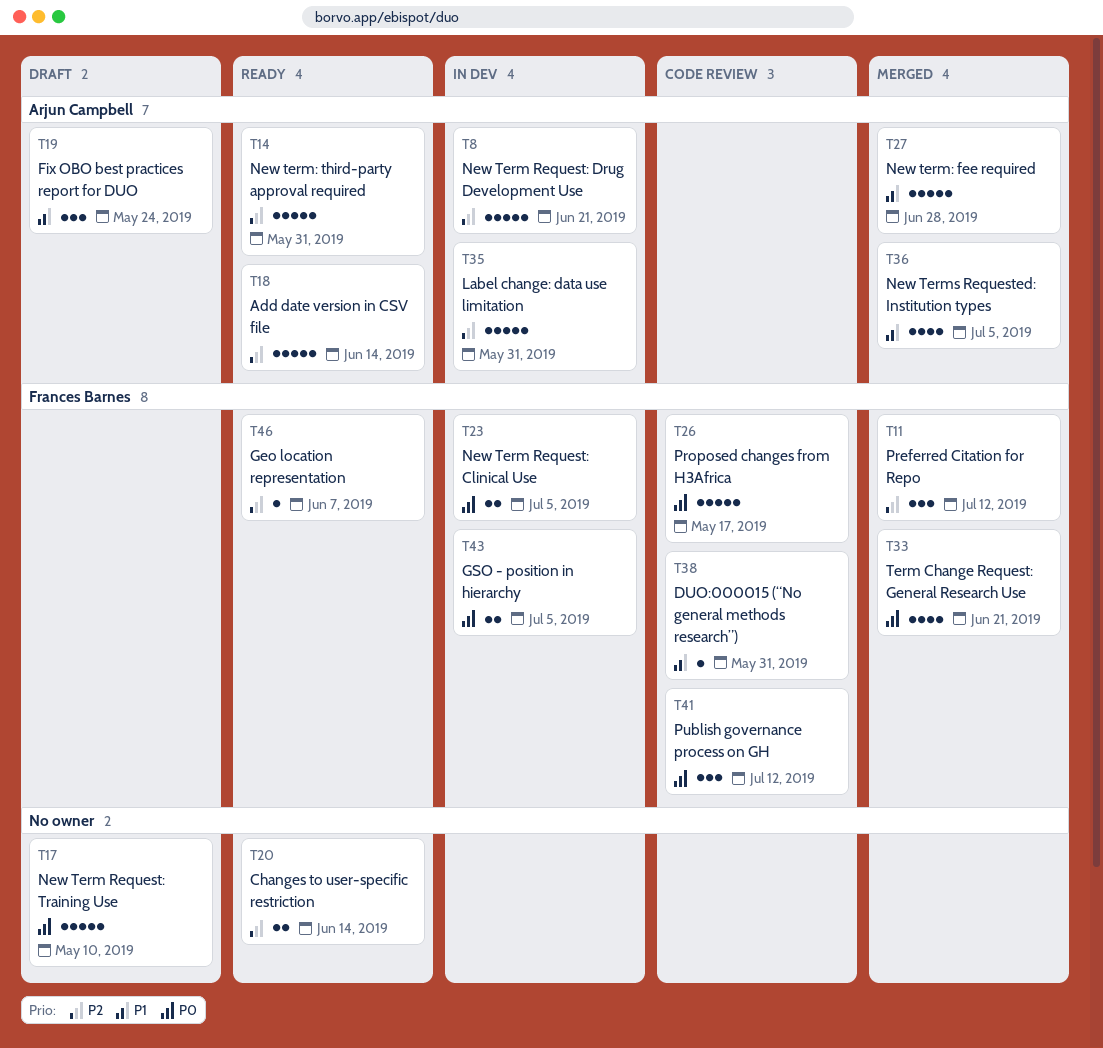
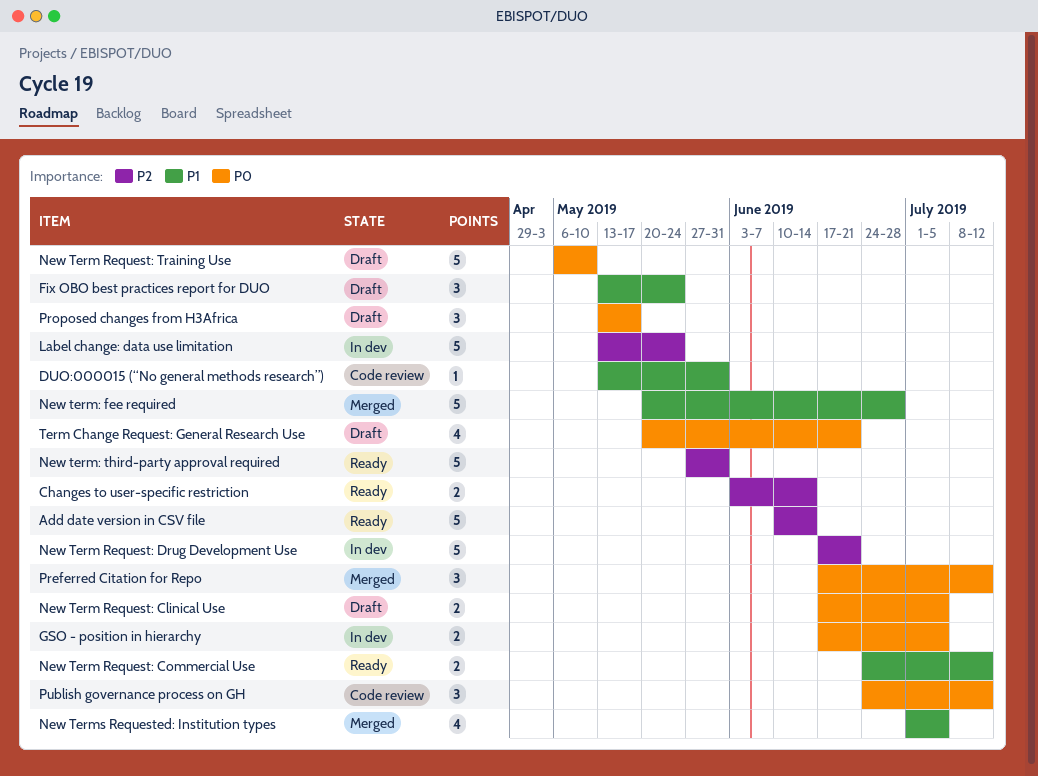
Geo location representation: present -> none
Label change: data use limitation, due: May 31 -> May 24
New Term Request: Clinical Use, status: In dev -> Draft
New Term Request: Commercial Use: none -> present
Preferred Citation for Repo, priority: P2 -> P0
Proposed changes from H3Africa, status: Code review -> Draft
Proposed changes from H3Africa, estimate: 5 -> 3
Term Change Request: General Research Use, status: Merged -> Draft

